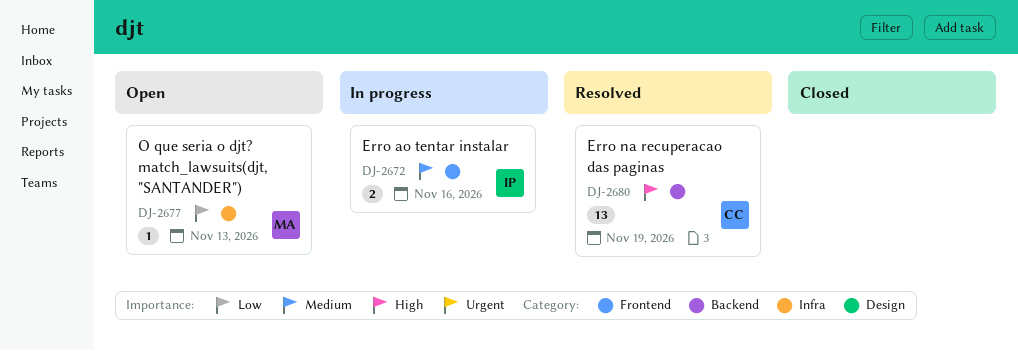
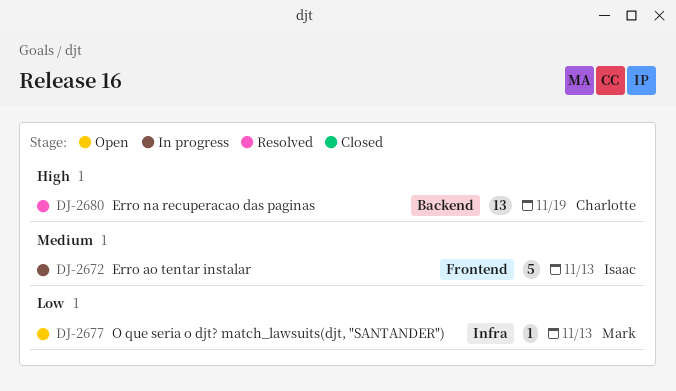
DJ-2672, estimate: 2 -> 5
DJ-2672, due: Nov 16 -> Nov 13

